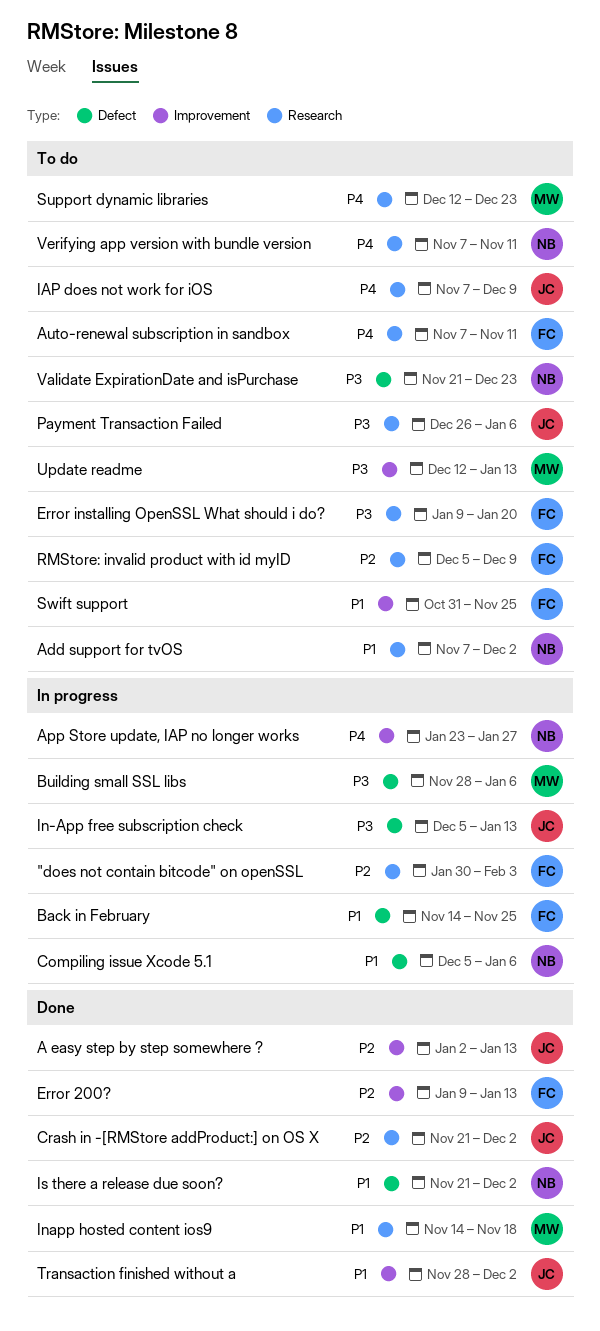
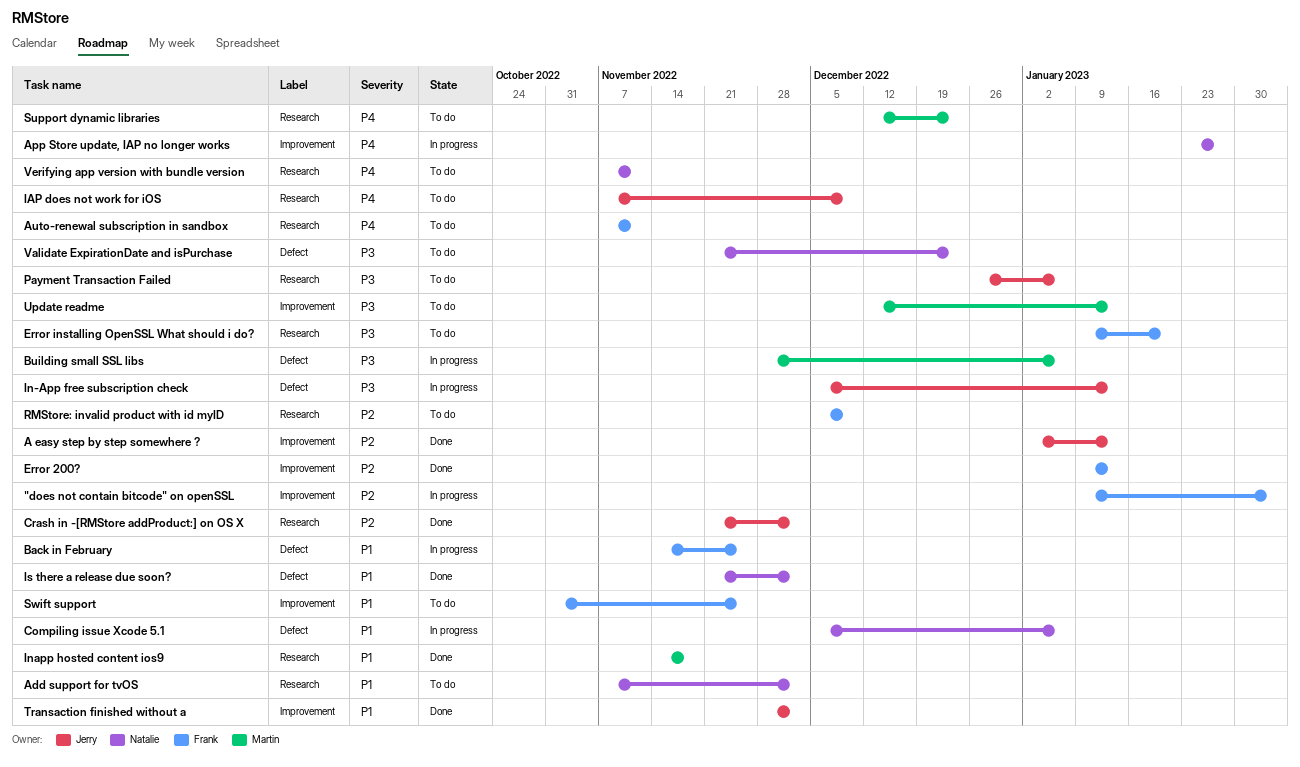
"does not contain bitcode" on openSSL, label: Research -> Improvement
"does not contain bitcode" on openSSL, start: Jan 30 -> Jan 9

